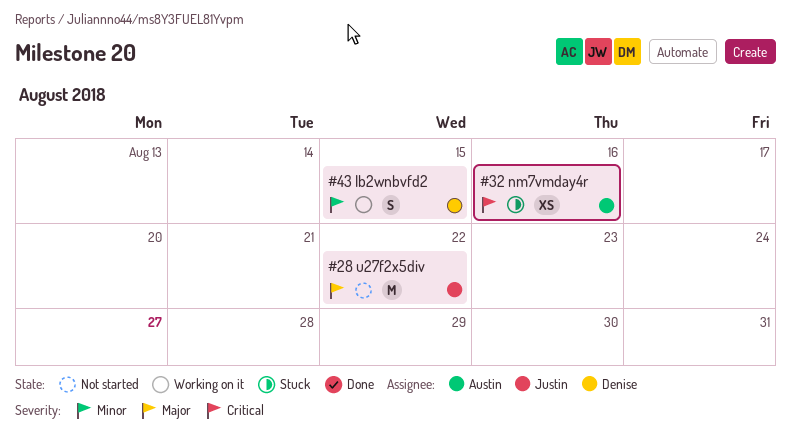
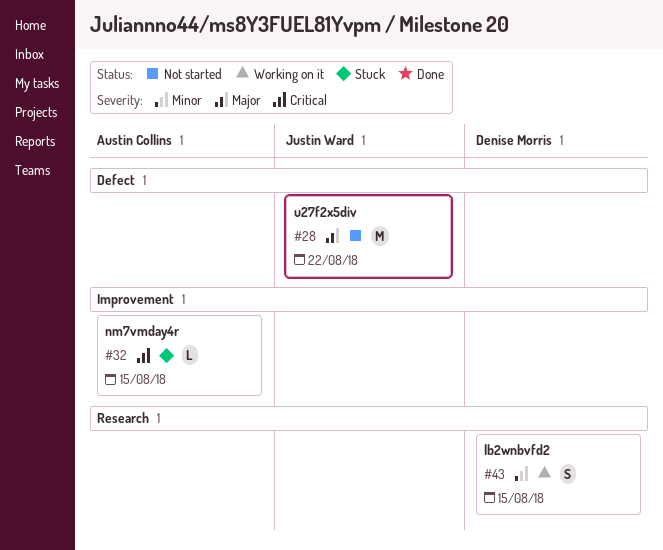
#32, estimate: XS -> L
#32, due: Aug 16 -> Aug 15

